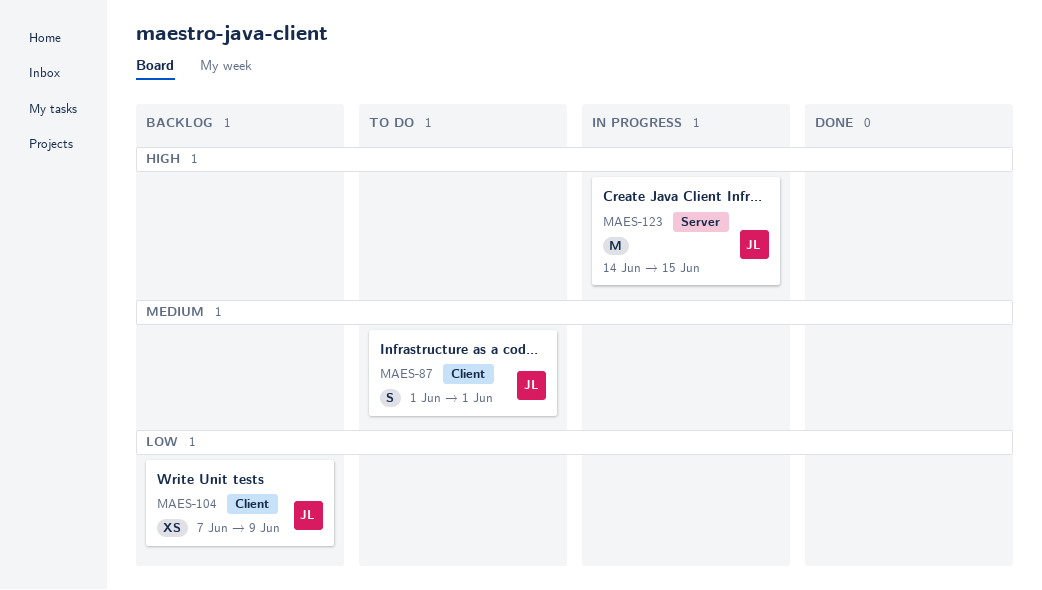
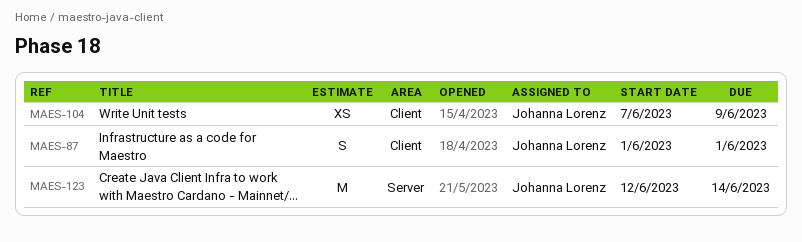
MAES-123, start: Jun 14 -> Jun 12
MAES-123, due: Jun 15 -> Jun 14

